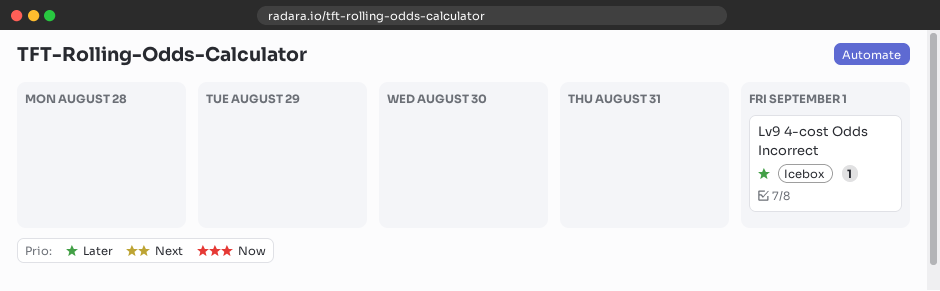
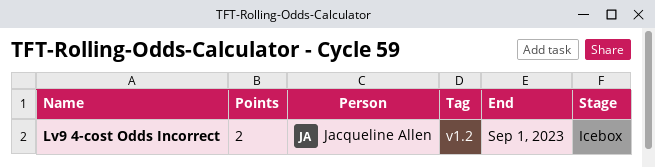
Lv9 4-cost Odds Incorrect, estimate: 1 -> 2

